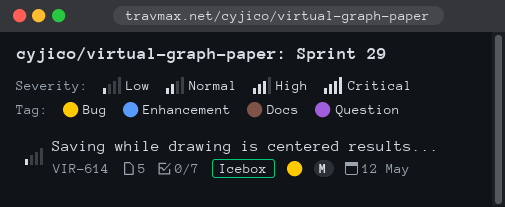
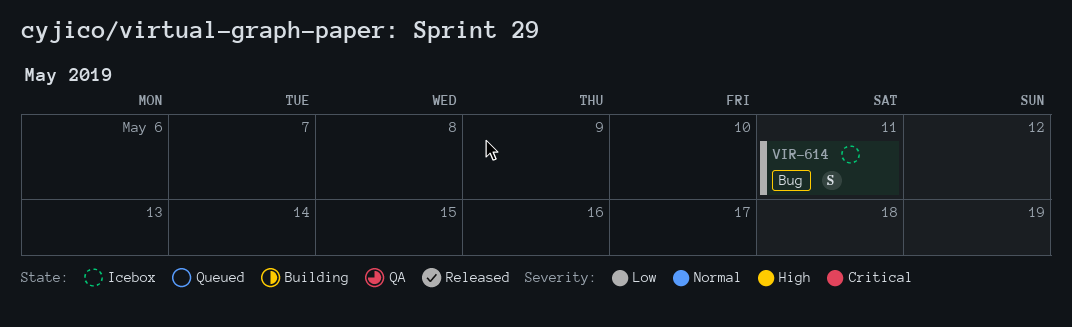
VIR-614, estimate: M -> S
VIR-614, due: May 12 -> May 11

